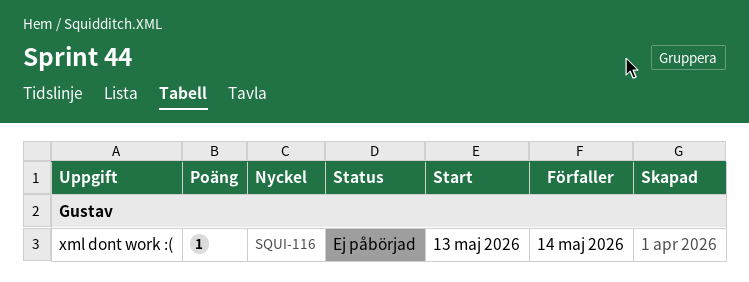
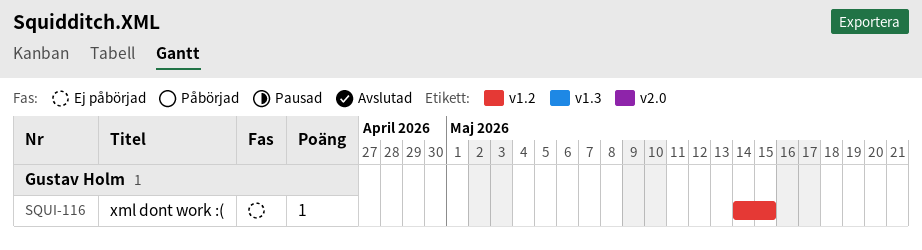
SQUI-116, start: May 13 -> May 14
SQUI-116, due: May 14 -> May 15

